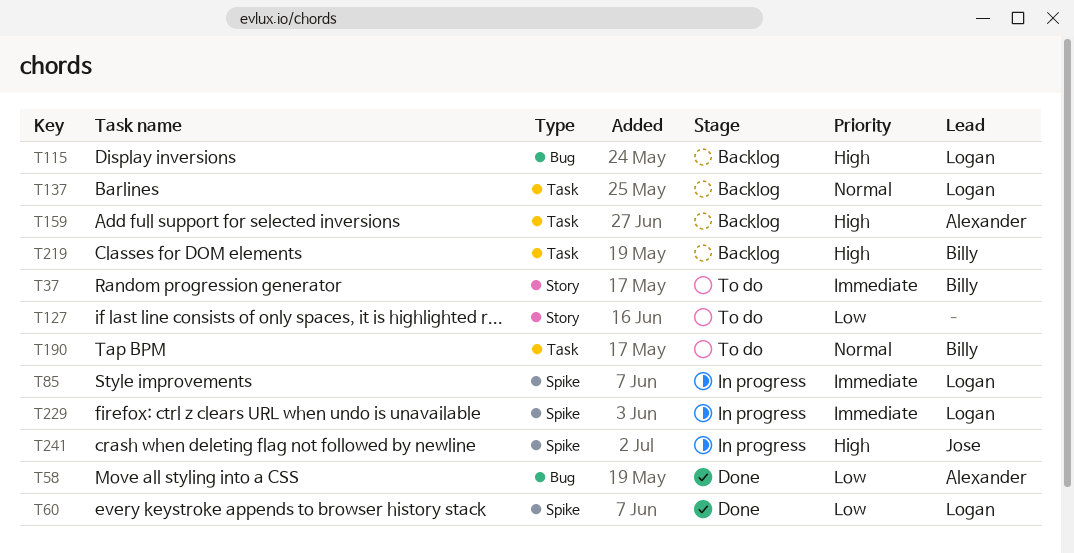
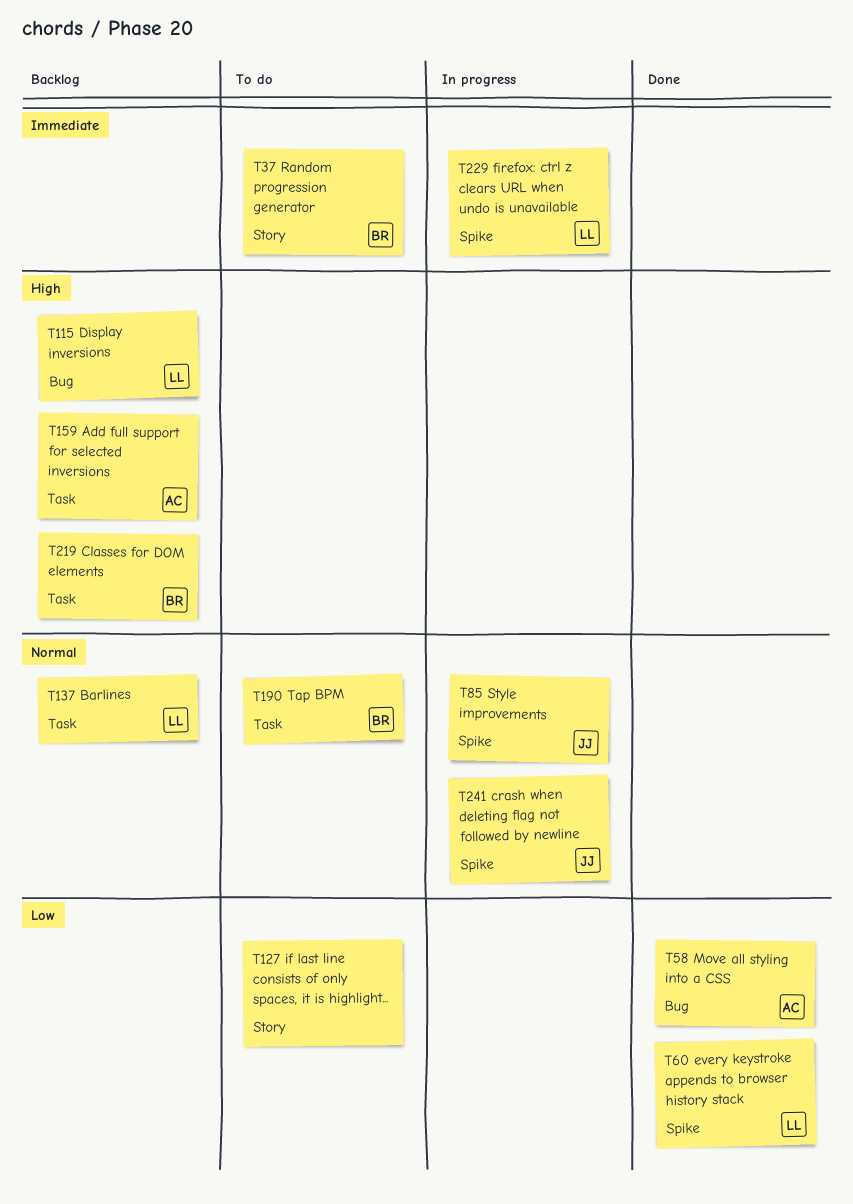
T85, owner: Logan -> Jose
T85, priority: Immediate -> Normal
T241, priority: High -> Normal

